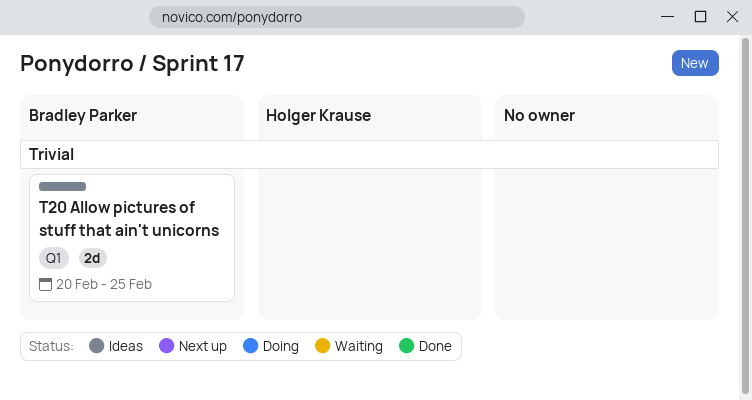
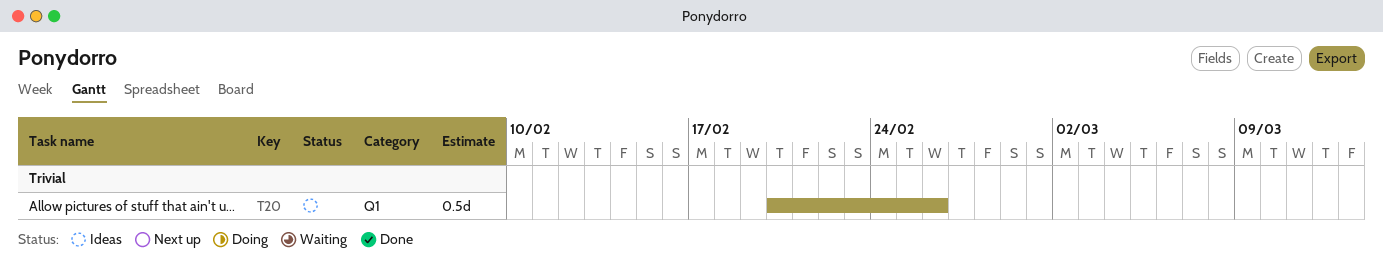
T20, estimate: 2d -> 0.5d
T20, due: Feb 25 -> Feb 26

